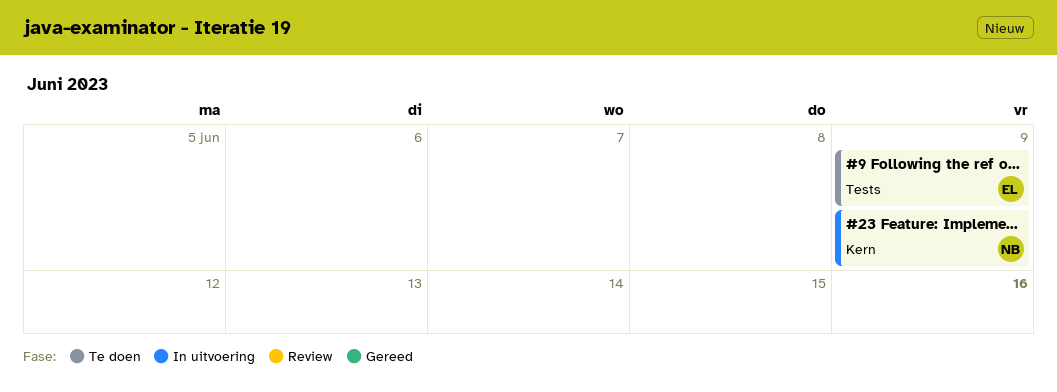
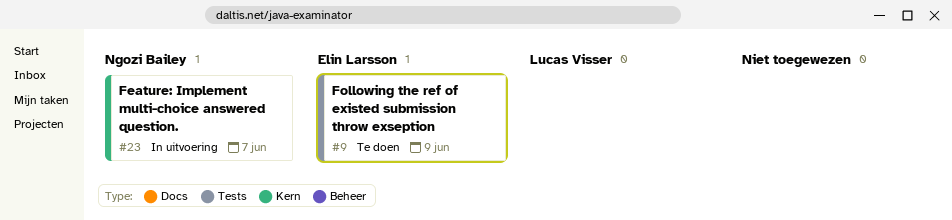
#23, due: Jun 9 -> Jun 7

